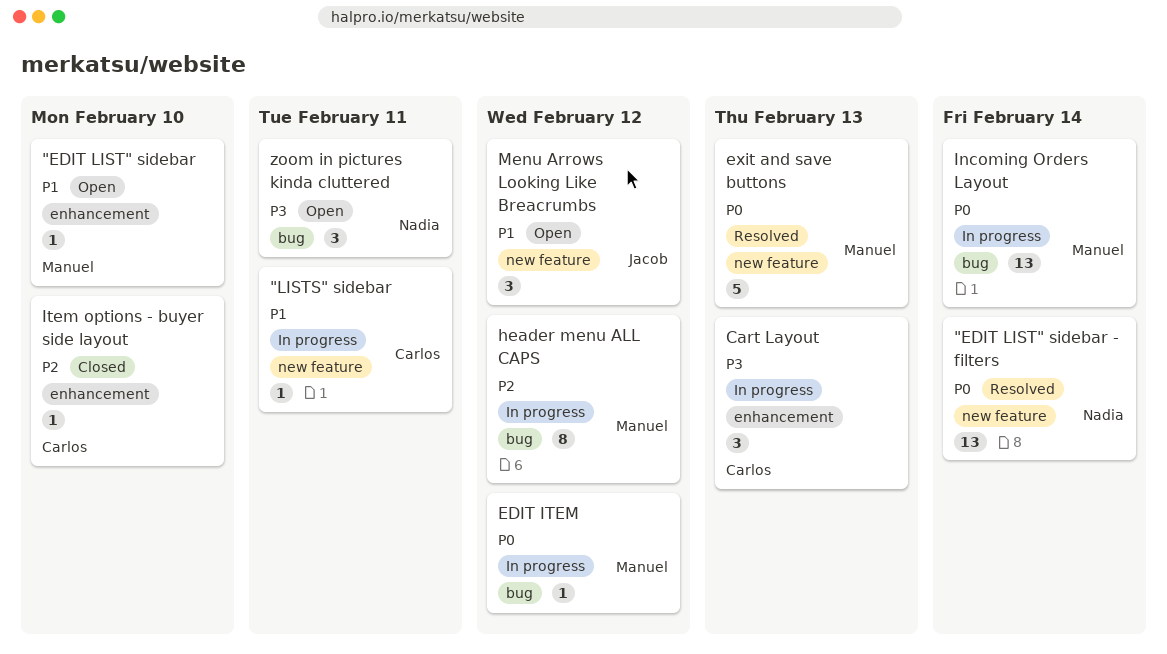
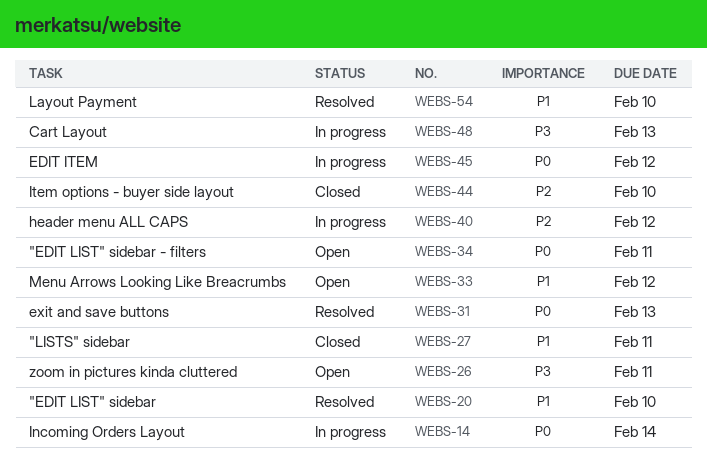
"EDIT LIST" sidebar, status: Open -> Resolved
"EDIT LIST" sidebar - filters, status: Resolved -> Open
"EDIT LIST" sidebar - filters, due: Feb 14 -> Feb 11
"LISTS" sidebar, status: In progress -> Closed
Layout Payment: none -> present

